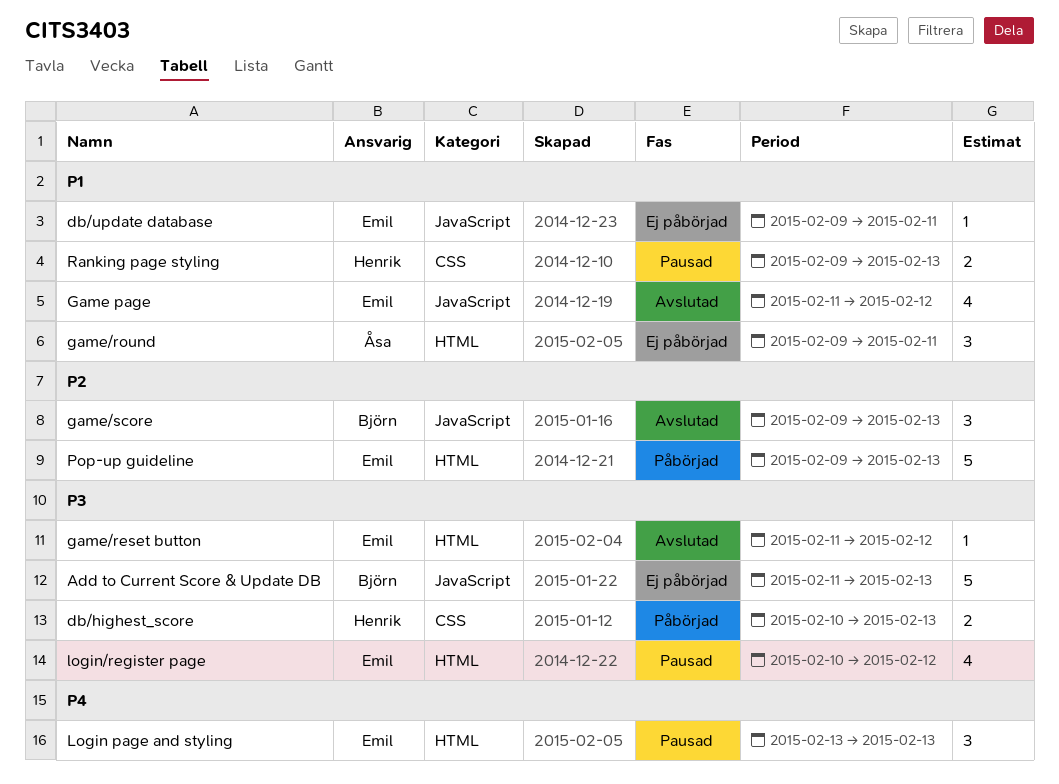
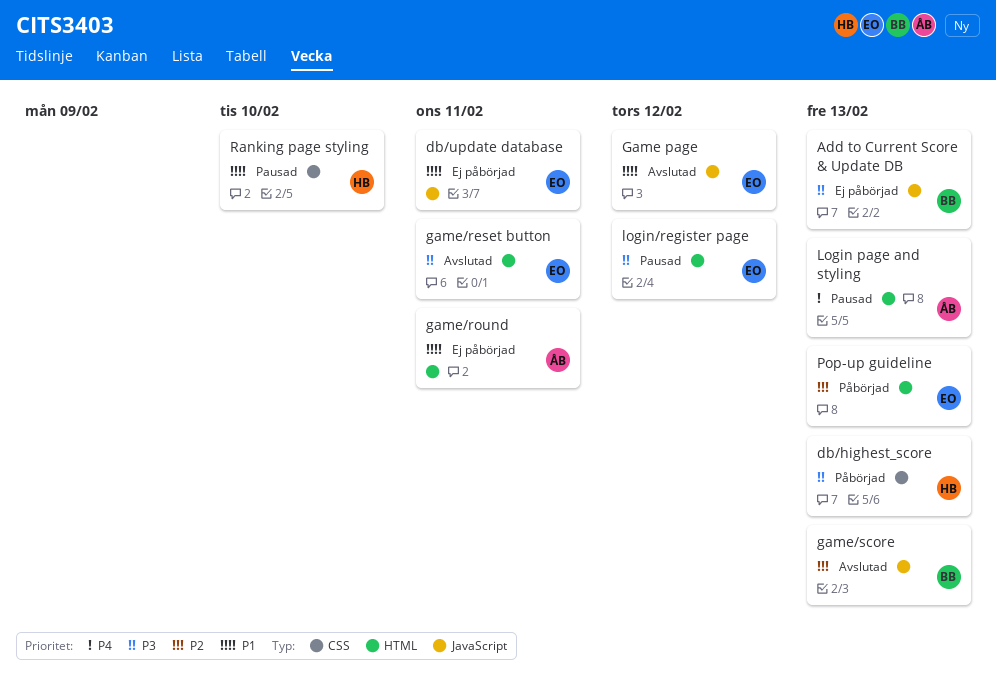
game/reset button, due: Feb 12 -> Feb 11
Login page and styling, owner: Emil -> Åsa
Ranking page styling, due: Feb 13 -> Feb 10

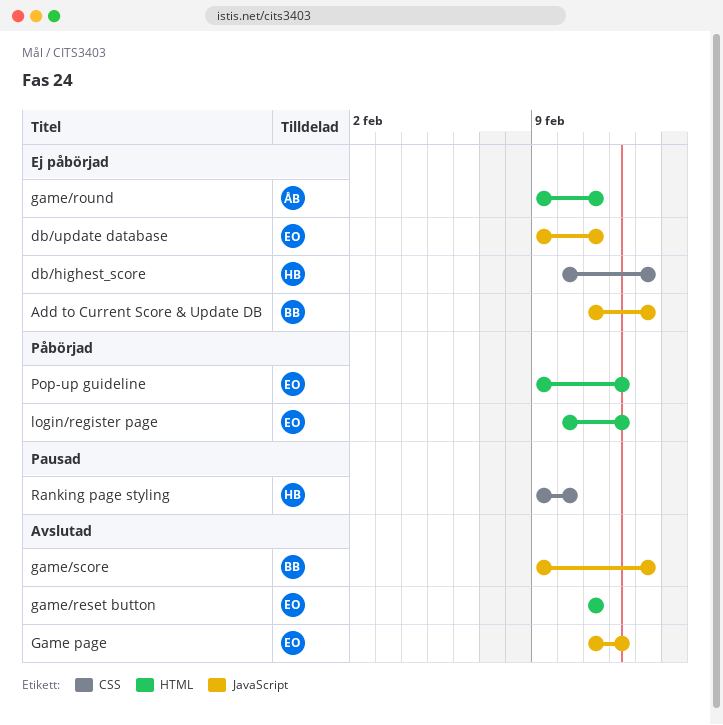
db/highest_score, status: Påbörjad -> Ej påbörjad
Login page and styling: present -> none
login/register page, status: Pausad -> Påbörjad
Pop-up guideline, due: Feb 13 -> Feb 12

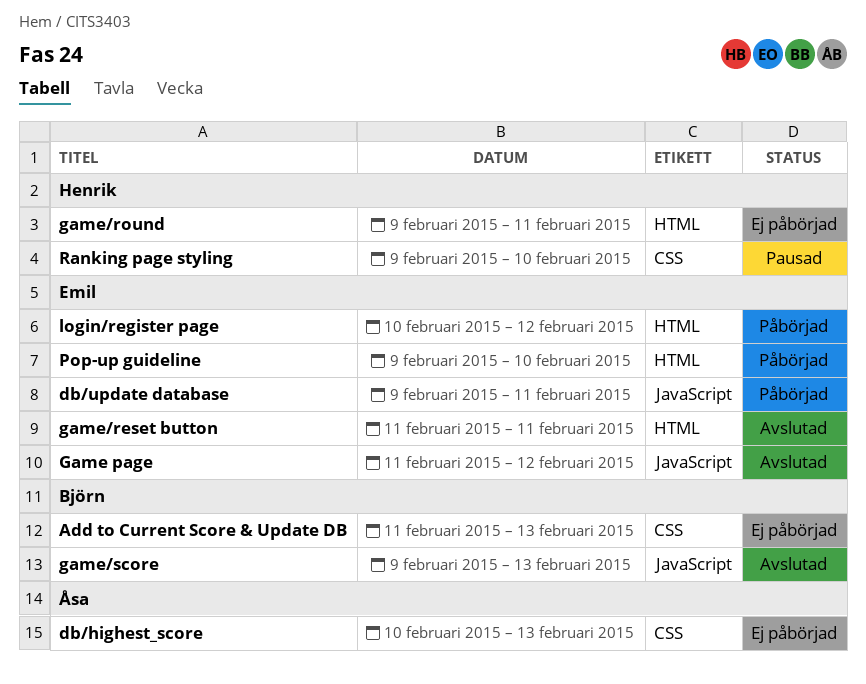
Add to Current Score & Update DB, label: JavaScript -> CSS
db/highest_score, owner: Henrik -> Åsa
db/update database, status: Ej påbörjad -> Påbörjad
game/round, owner: Åsa -> Henrik
Pop-up guideline, due: Feb 12 -> Feb 10

